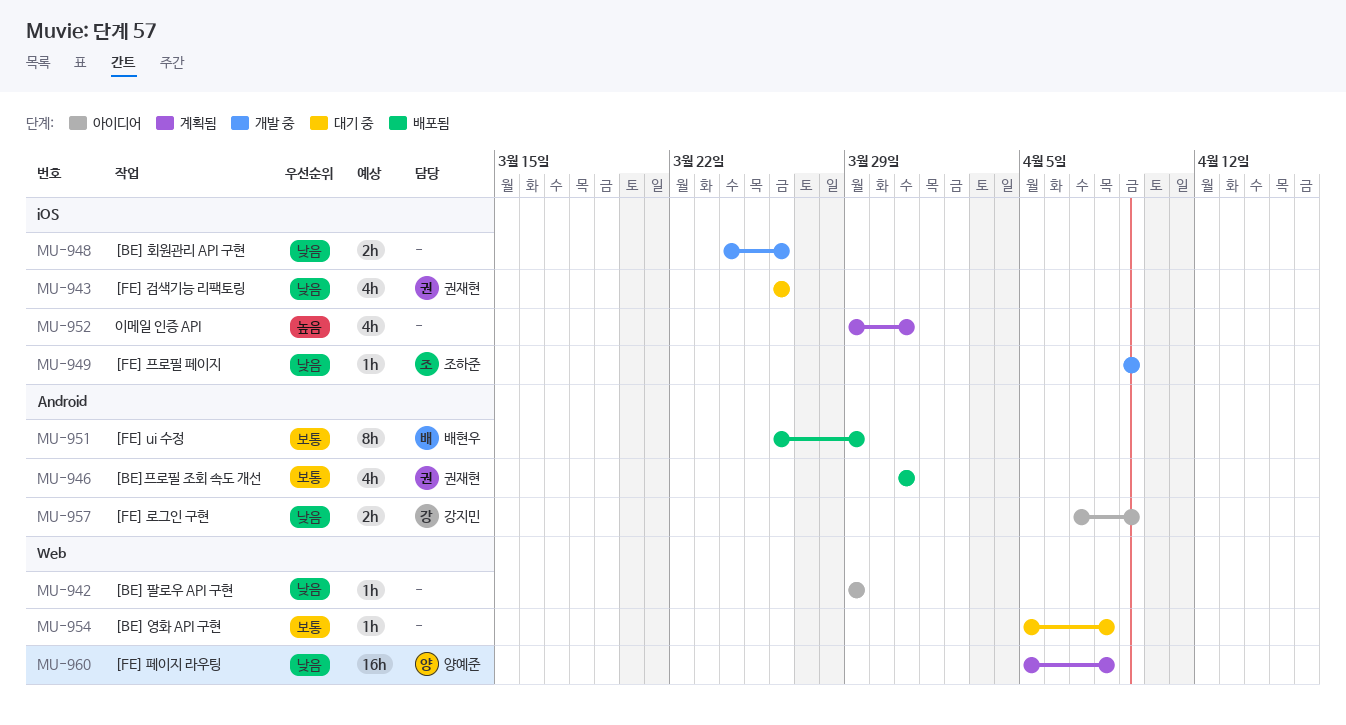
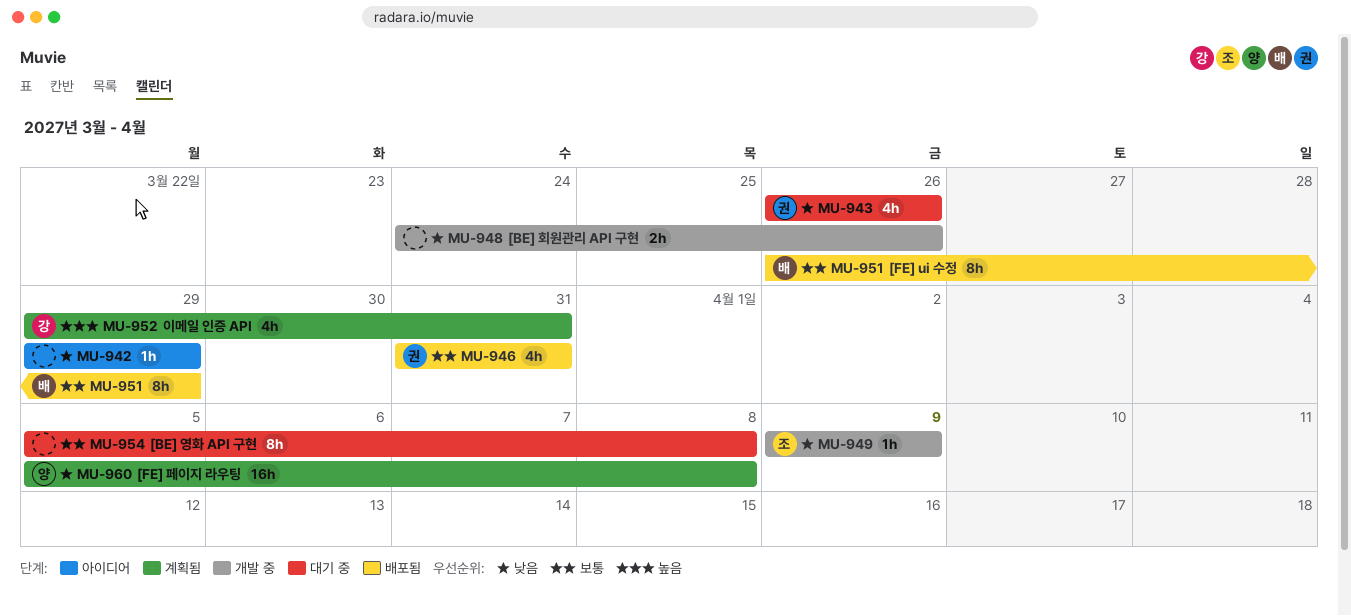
MU-952, owner: none -> 강지민
MU-954, estimate: 1h -> 8h
MU-957: present -> none

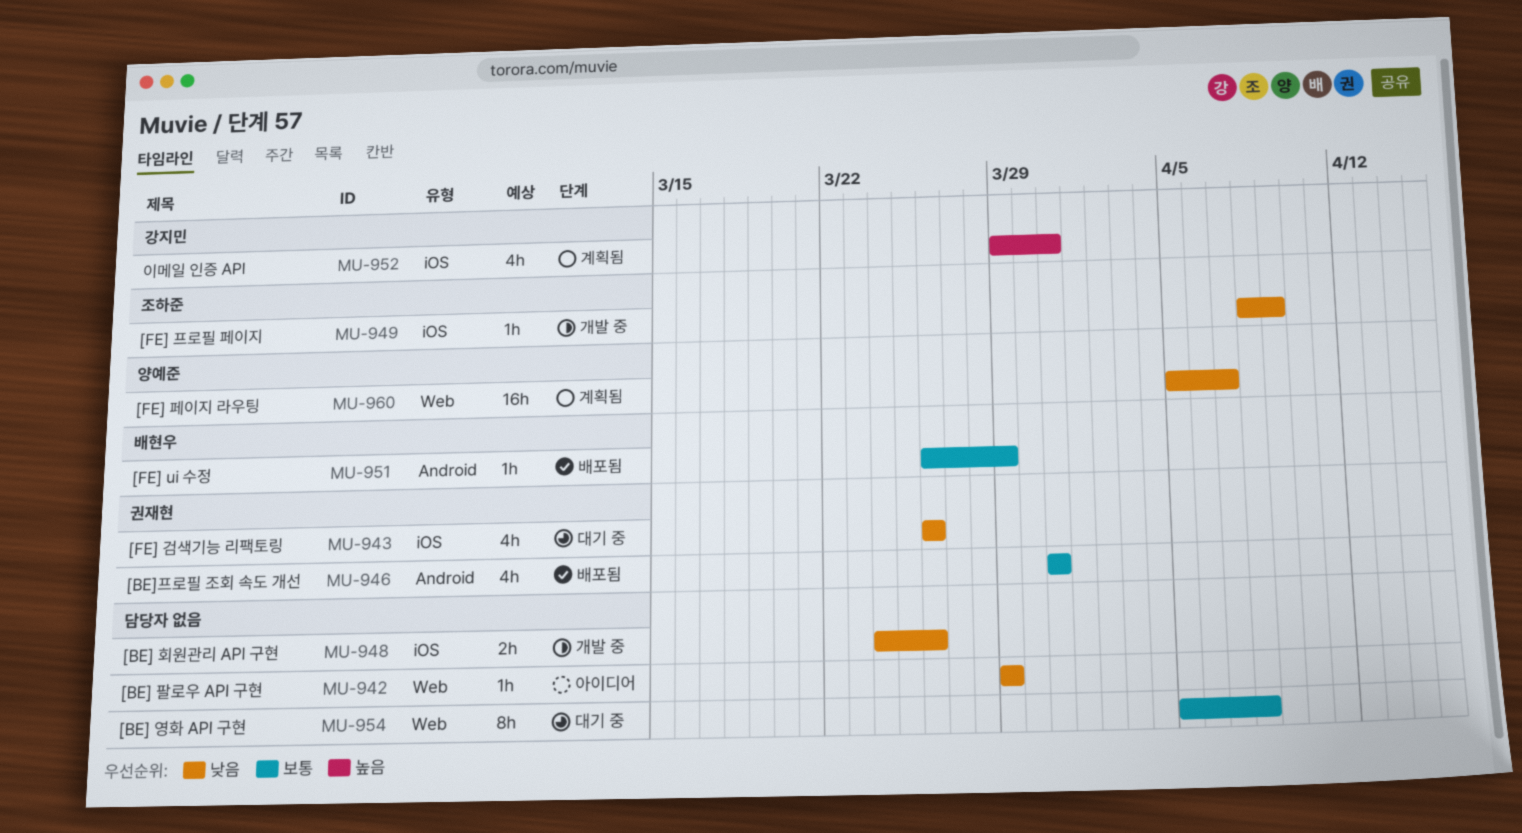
MU-949, start: Apr 9 -> Apr 8
MU-951, estimate: 8h -> 1h
MU-960, due: Apr 8 -> Apr 7

